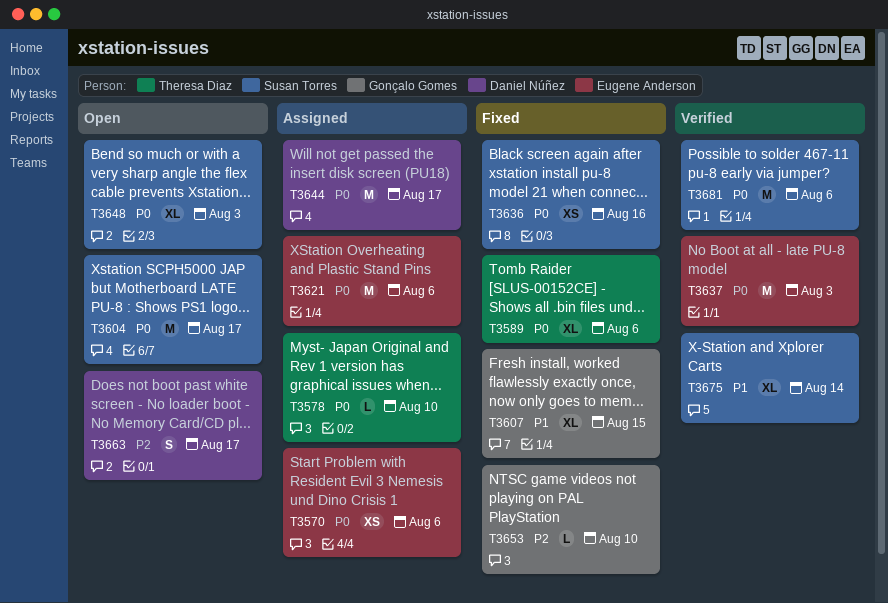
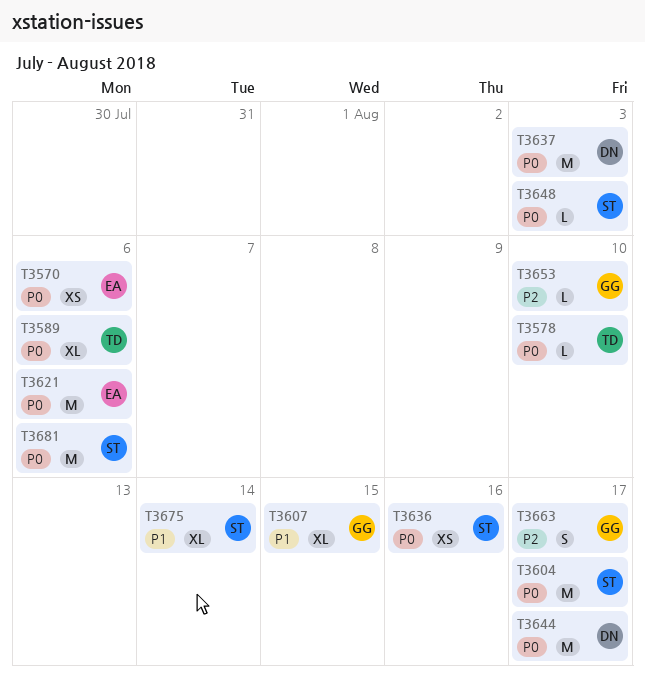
T3637, owner: Eugene Anderson -> Daniel Núñez
T3648, estimate: XL -> L
T3663, owner: Daniel Núñez -> Gonçalo Gomes

